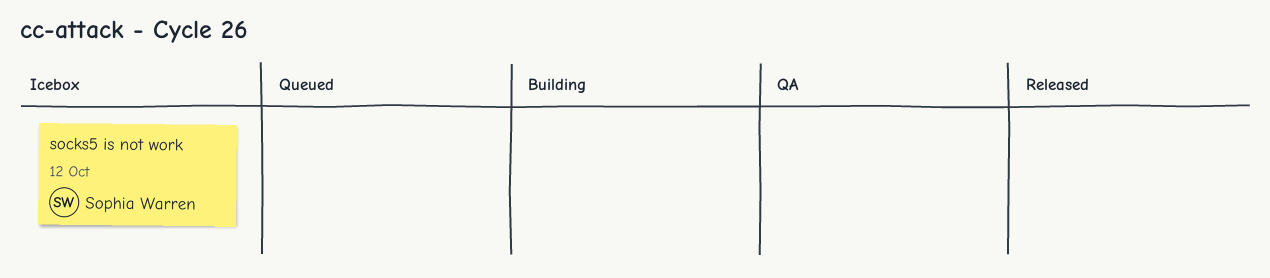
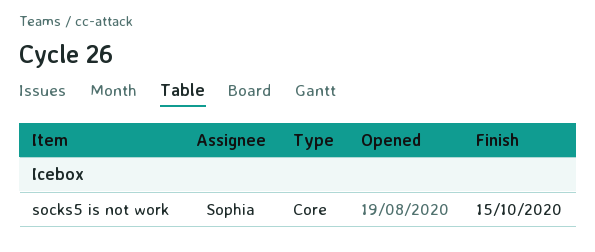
socks5 is not work, due: Oct 12 -> Oct 15

